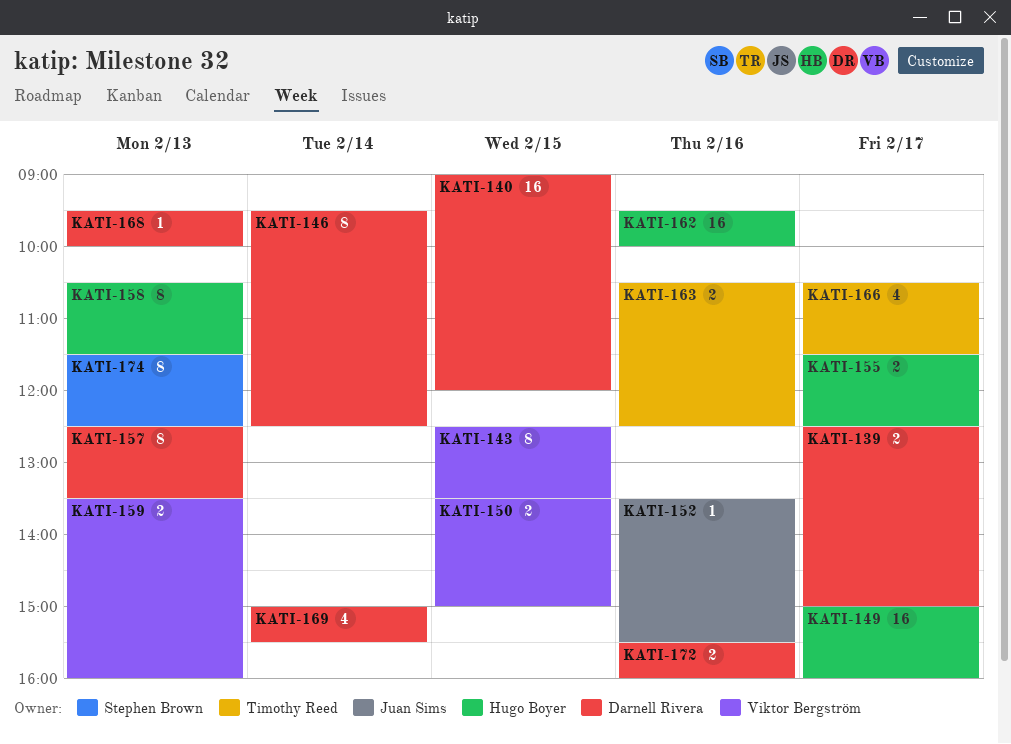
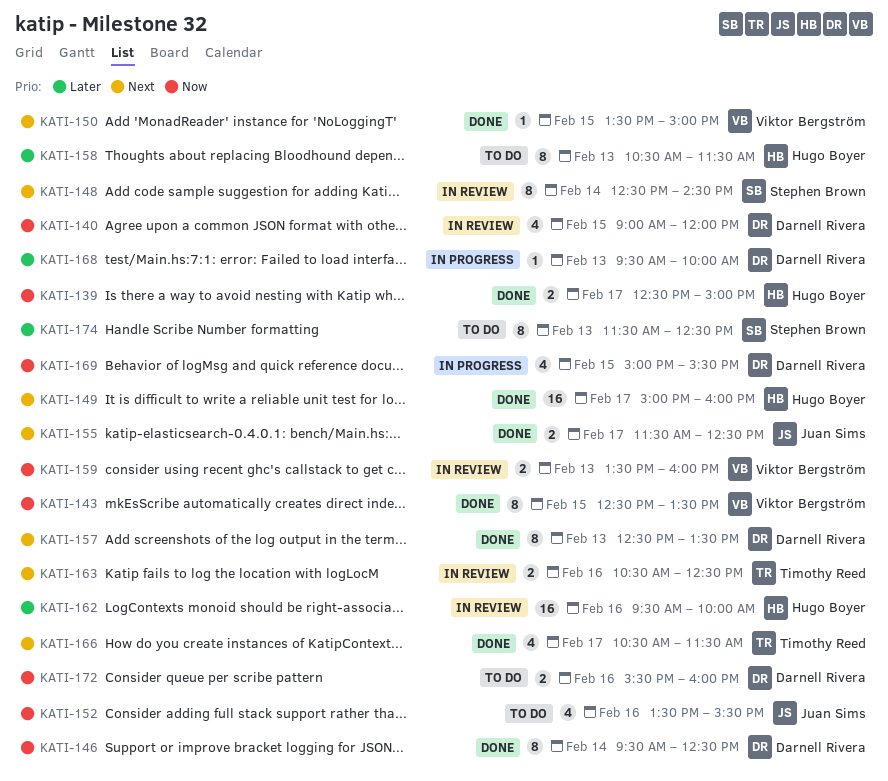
KATI-139, owner: Darnell Rivera -> Hugo Boyer
KATI-140, estimate: 16 -> 4
KATI-148: none -> present
KATI-150, estimate: 2 -> 1
KATI-152, estimate: 1 -> 4
KATI-155, owner: Hugo Boyer -> Juan Sims
KATI-169, day: Feb 14 -> Feb 15

